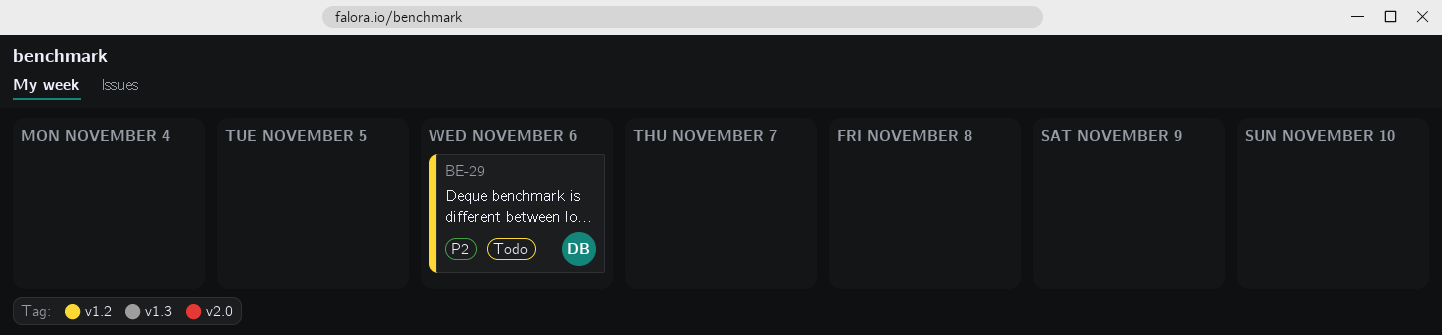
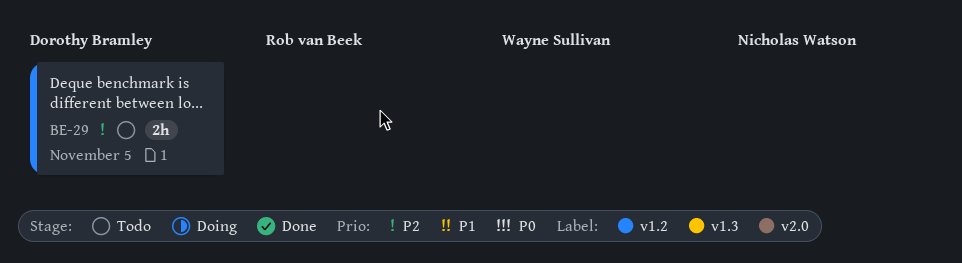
BE-29, due: Nov 6 -> Nov 5

